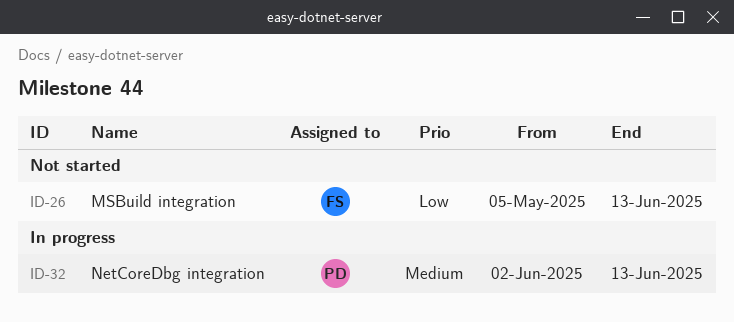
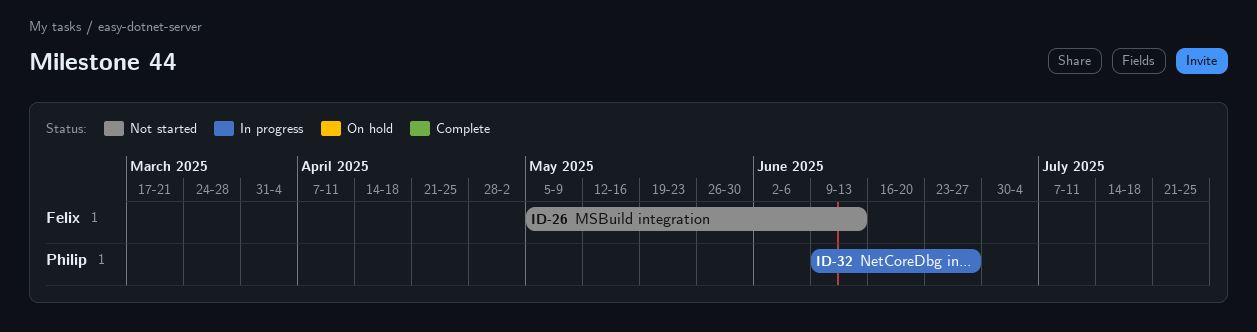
ID-32, start: Jun 2 -> Jun 9
ID-32, due: Jun 13 -> Jun 27

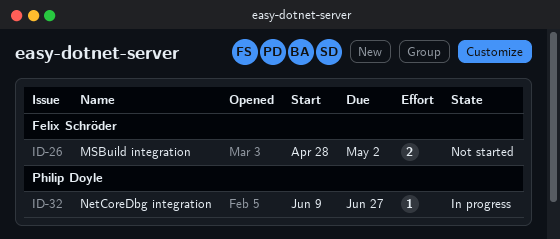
ID-26, start: May 5 -> Apr 28
ID-26, due: Jun 13 -> May 2

